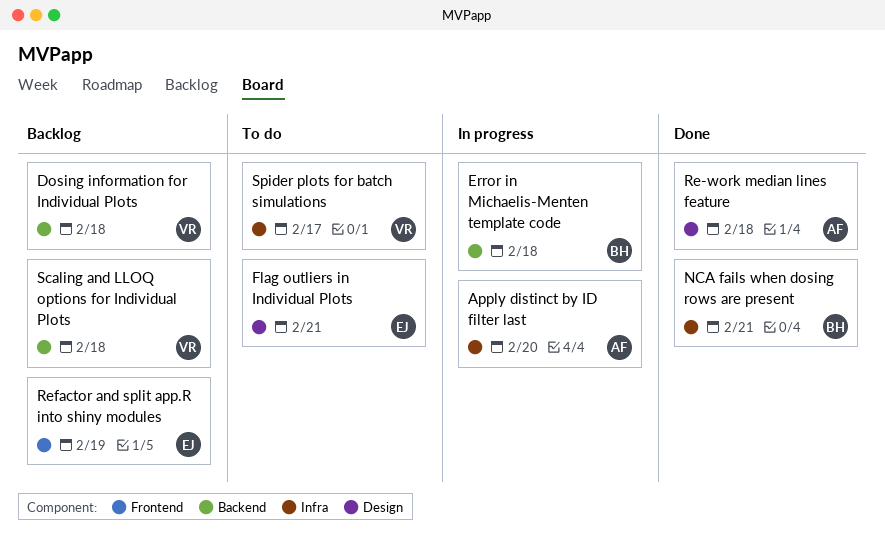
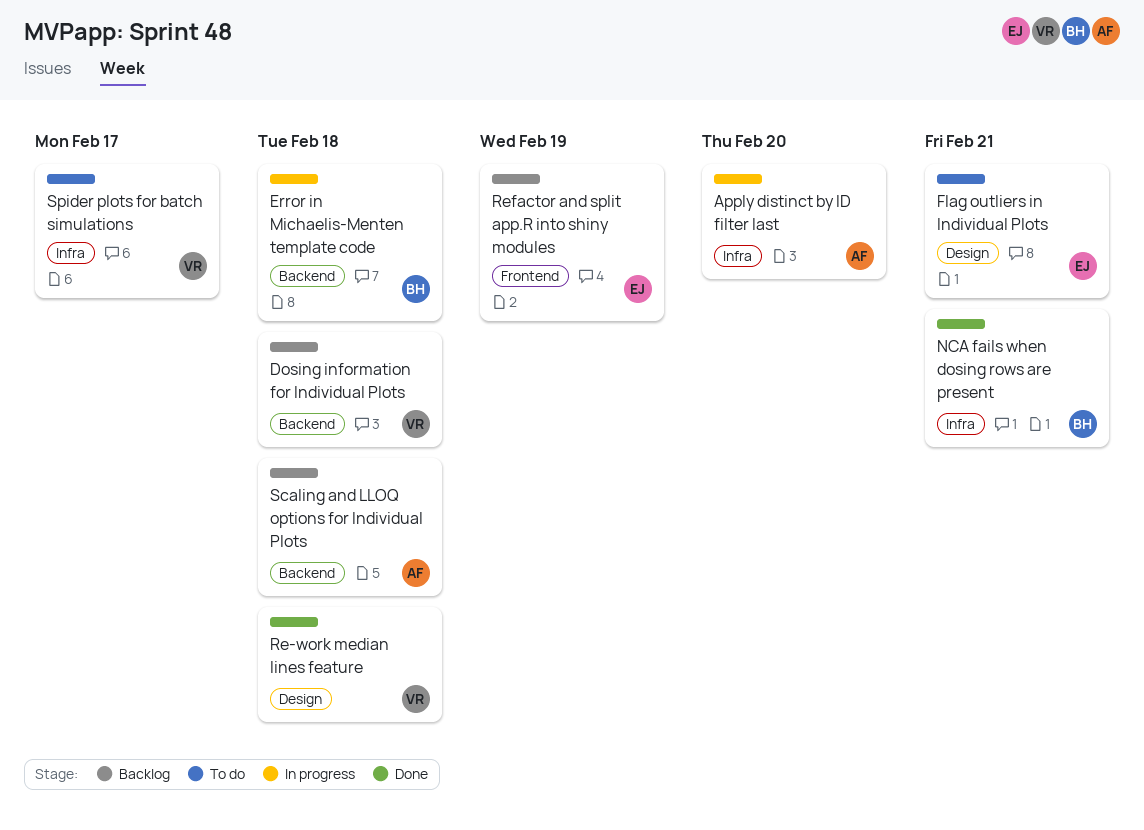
Re-work median lines feature, owner: AF -> VR
Scaling and LLOQ options for Individual Plots, owner: VR -> AF

